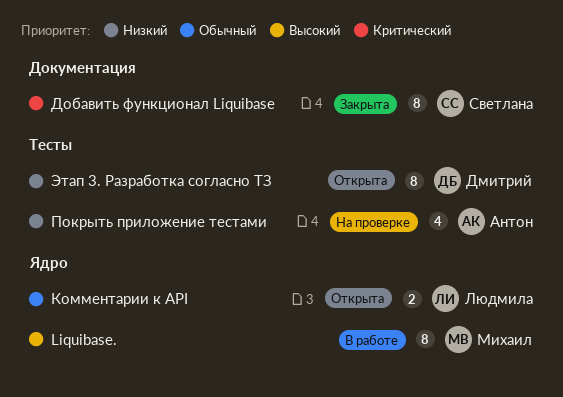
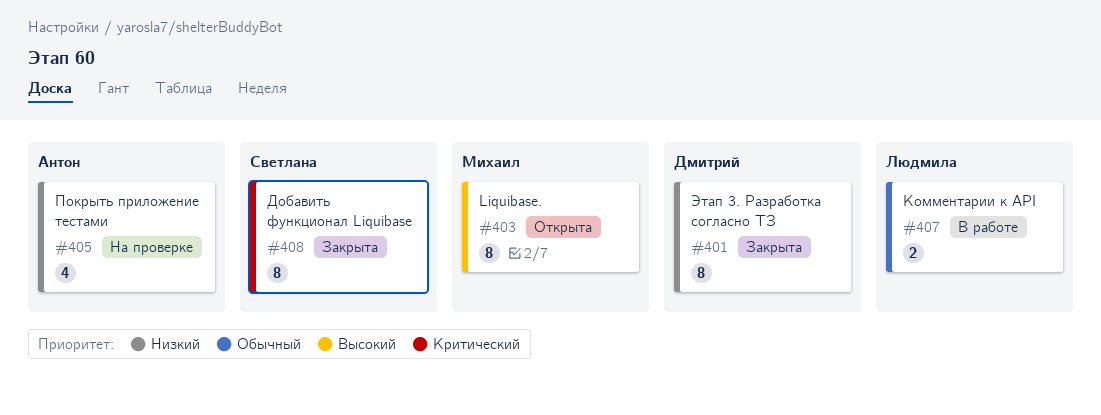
Liquibase., status: В работе -> Открыта
Комментарии к API, status: Открыта -> В работе
Этап 3. Разработка согласно ТЗ, status: Открыта -> Закрыта

